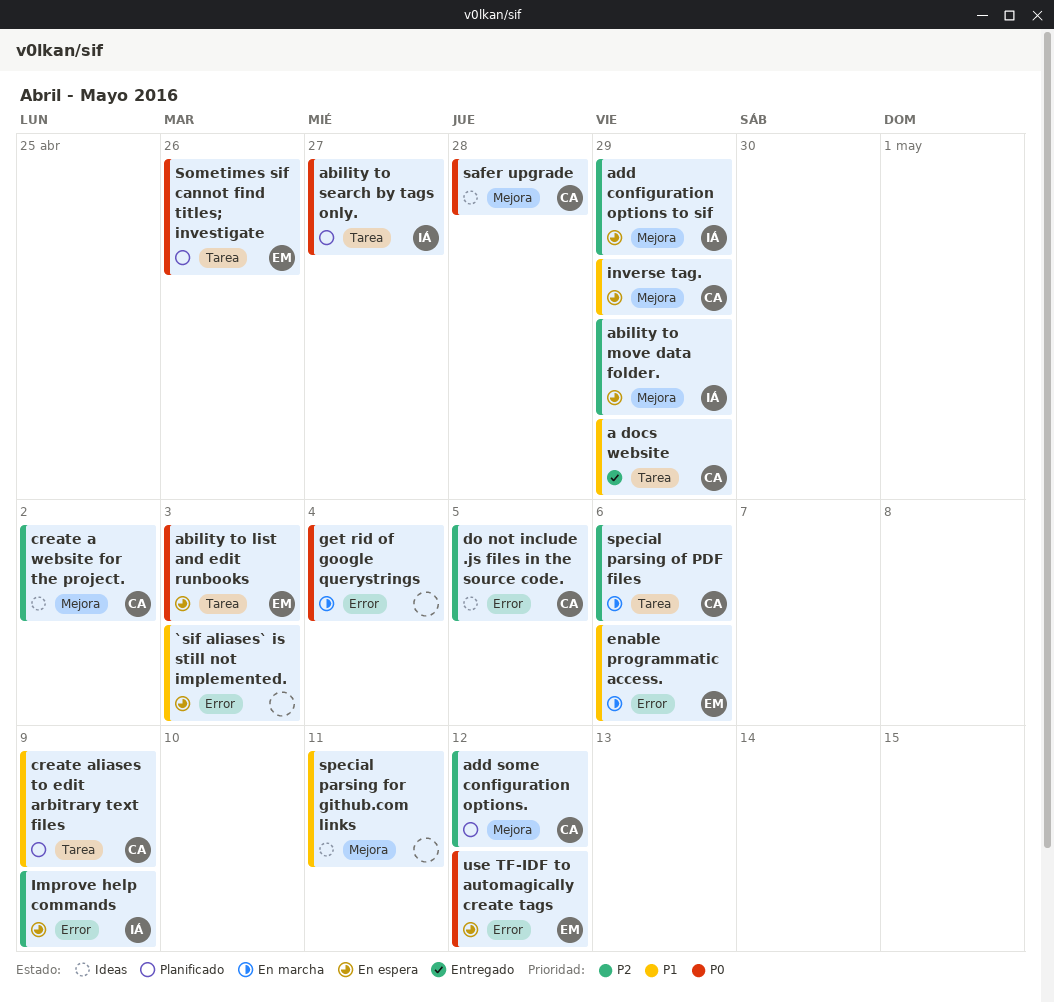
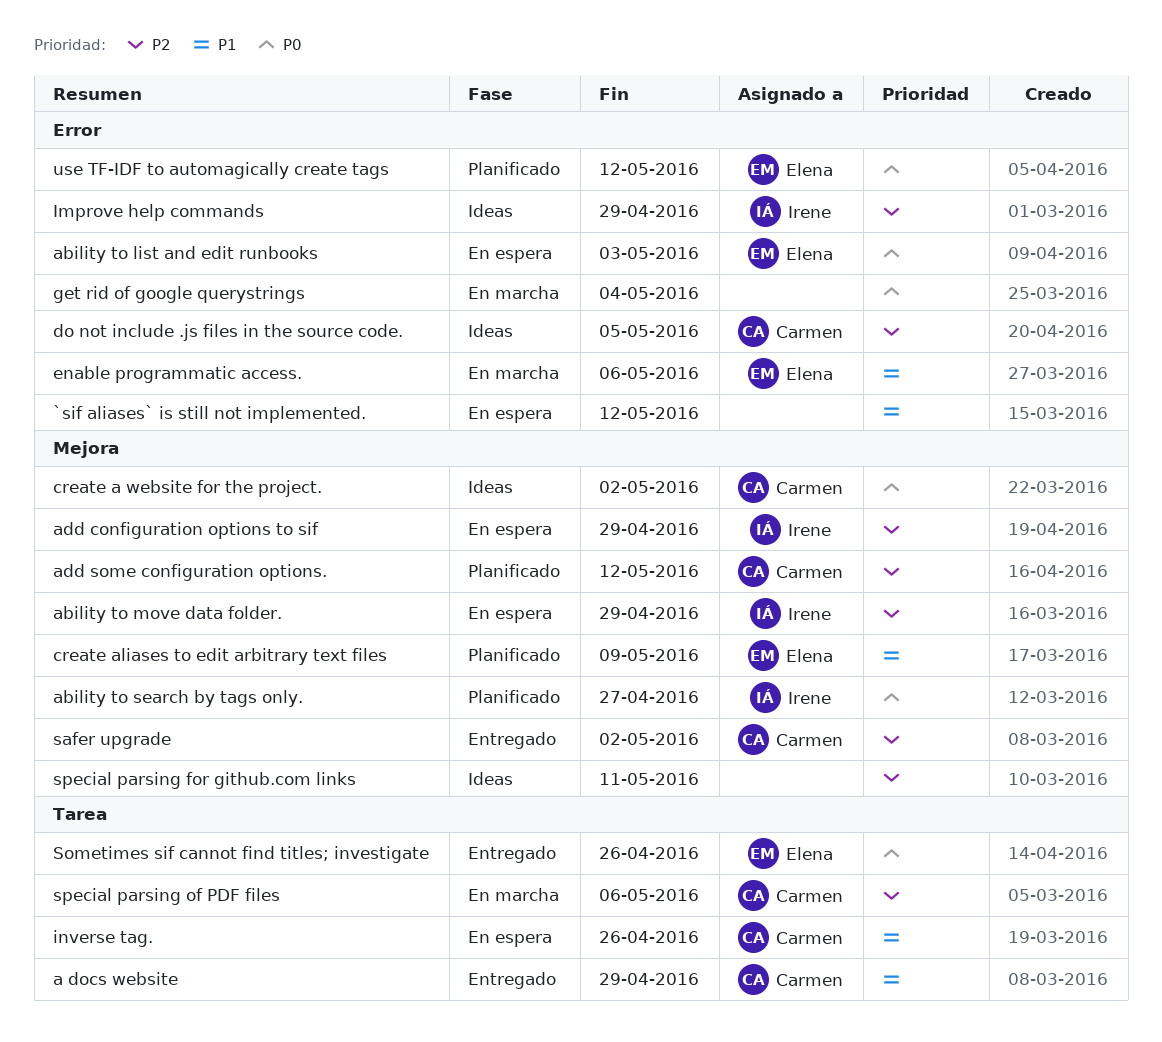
`sif aliases` is still not implemented., due: May 3 -> May 12
ability to list and edit runbooks, label: Tarea -> Error
ability to search by tags only., label: Tarea -> Mejora
create a website for the project., priority: P2 -> P0
create aliases to edit arbitrary text files, owner: Carmen -> Elena
create aliases to edit arbitrary text files, label: Tarea -> Mejora
Improve help commands, status: En espera -> Ideas
Improve help commands, due: May 9 -> Apr 29
inverse tag., label: Mejora -> Tarea
inverse tag., due: Apr 29 -> Apr 26
safer upgrade, status: Ideas -> Entregado
safer upgrade, priority: P0 -> P2
safer upgrade, due: Apr 28 -> May 2
Sometimes sif cannot find titles; investigate, status: Planificado -> Entregado
special parsing for github.com links, priority: P1 -> P2
use TF-IDF to automagically create tags, status: En espera -> Planificado

